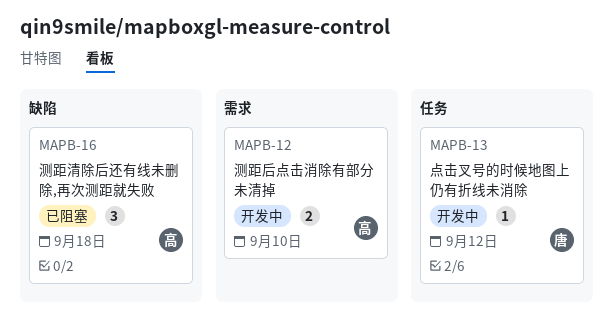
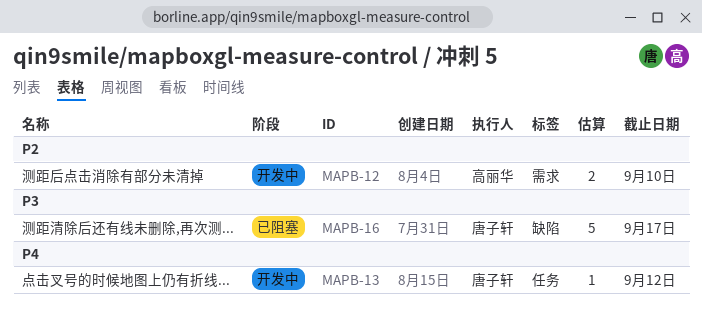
MAPB-16, owner: 高丽华 -> 唐子轩
MAPB-16, estimate: 3 -> 5
MAPB-16, due: Sep 18 -> Sep 17

